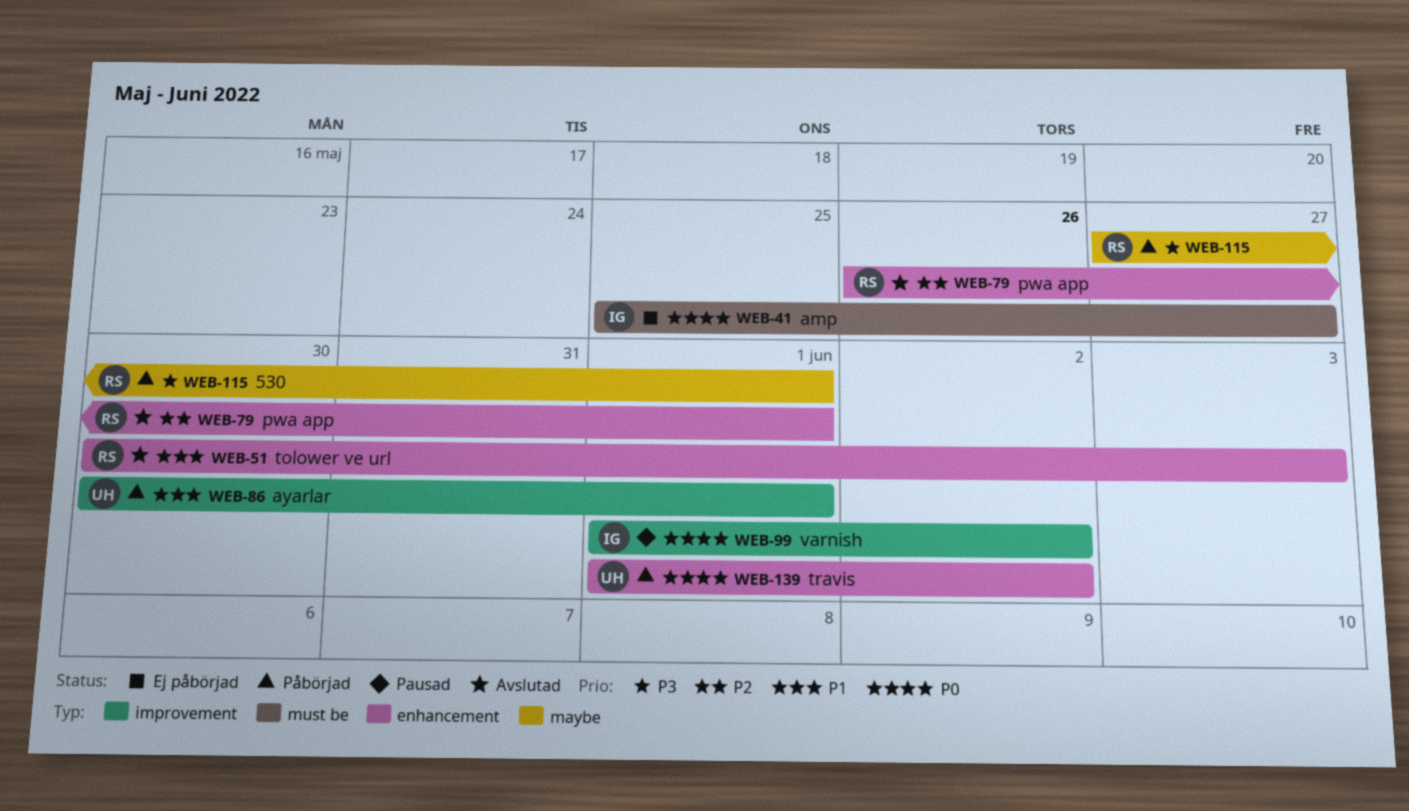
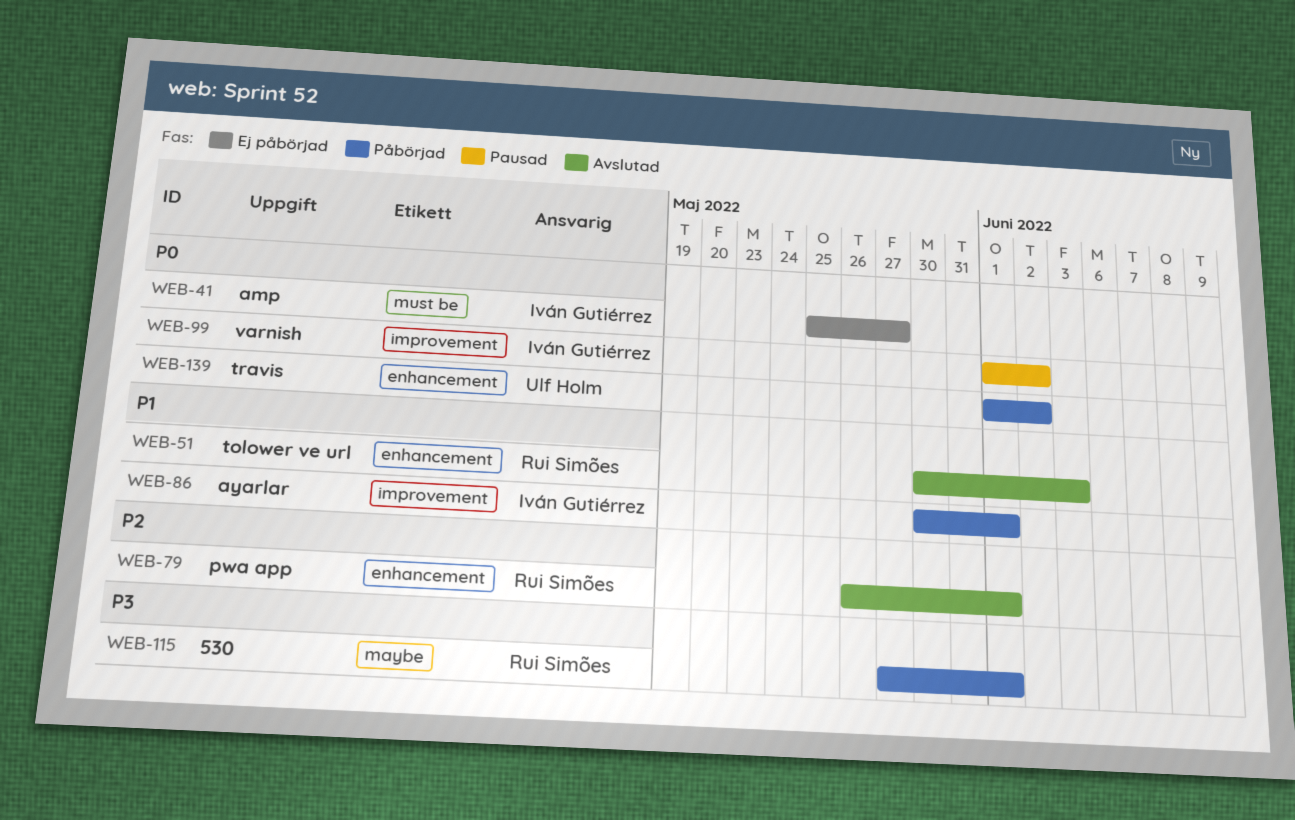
WEB-86, owner: Ulf Holm -> Iván Gutiérrez

